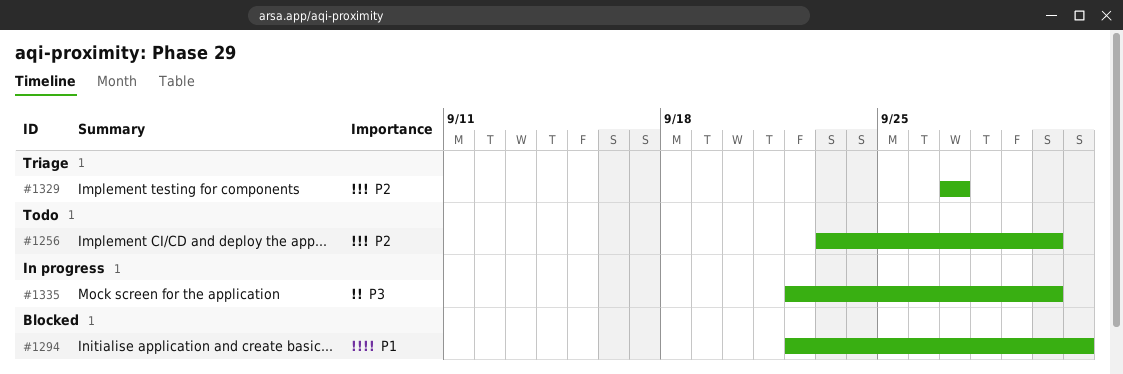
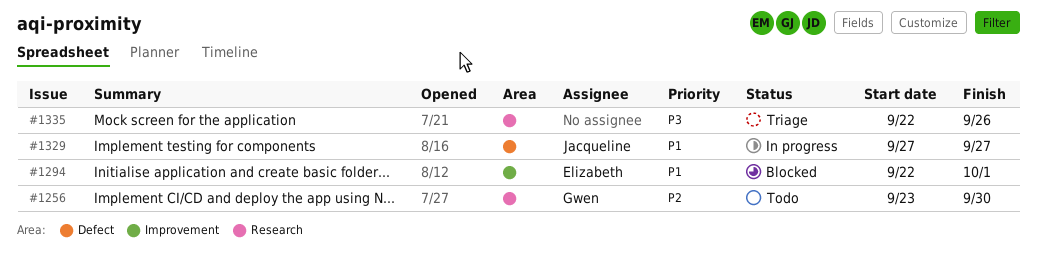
#1329, status: Triage -> In progress
#1329, priority: P2 -> P1
#1335, status: In progress -> Triage
#1335, due: Sep 30 -> Sep 26

